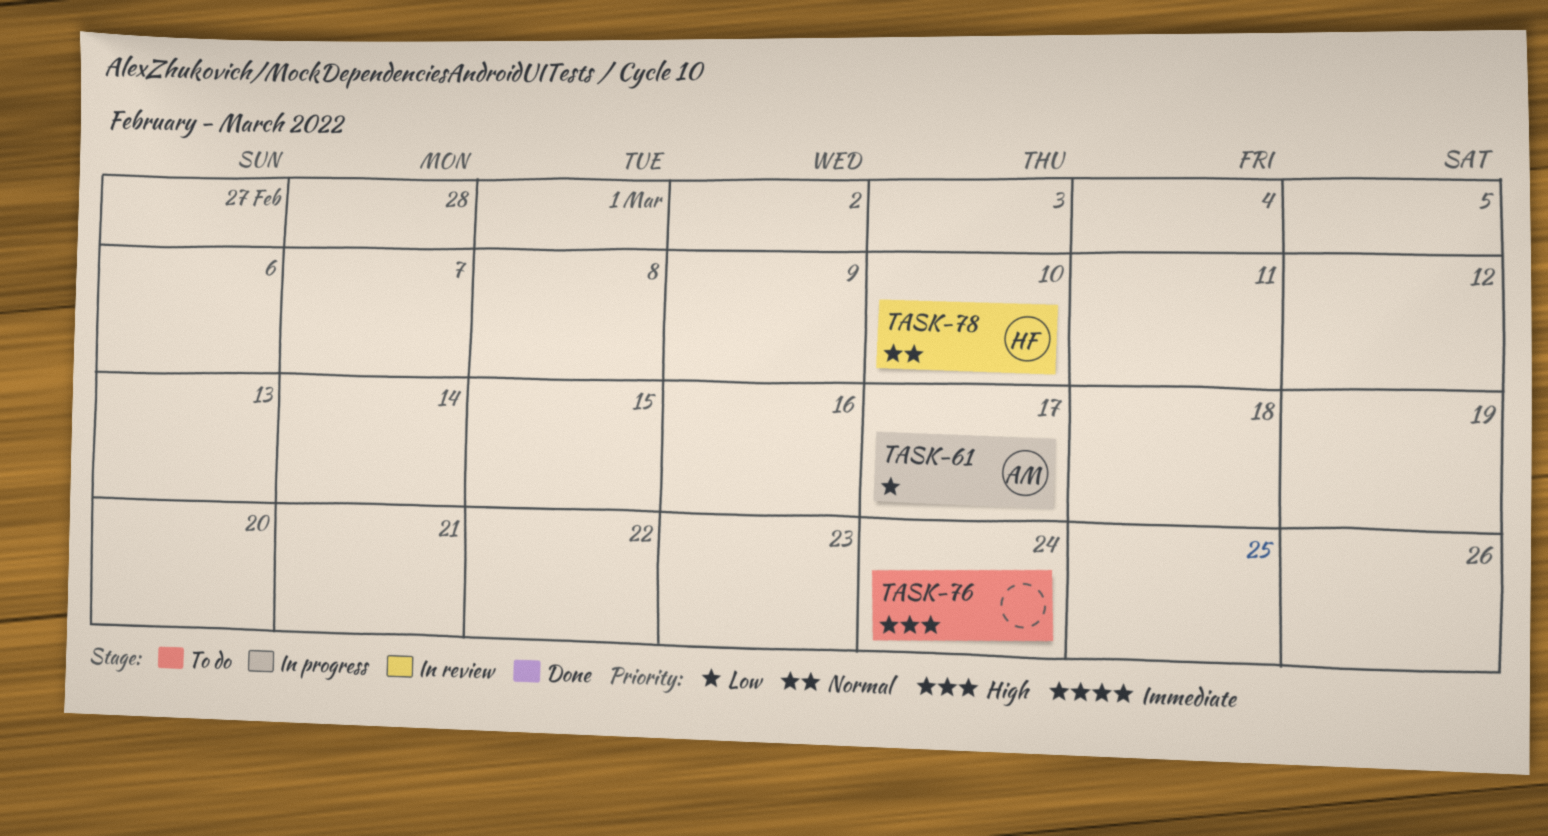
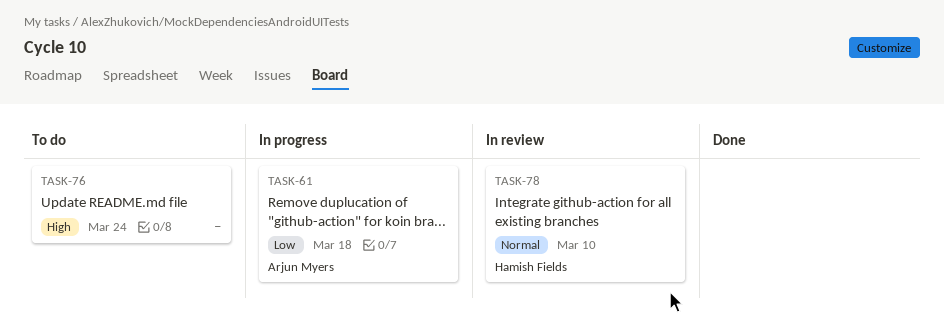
TASK-61, due: Mar 17 -> Mar 18

